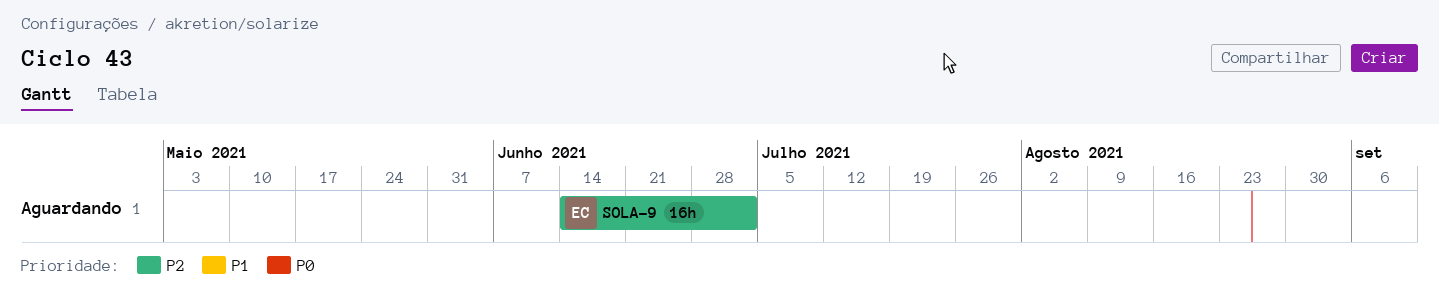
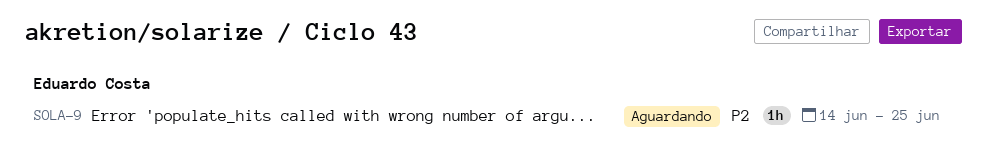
SOLA-9, estimate: 16h -> 1h
SOLA-9, due: Jul 2 -> Jun 25

